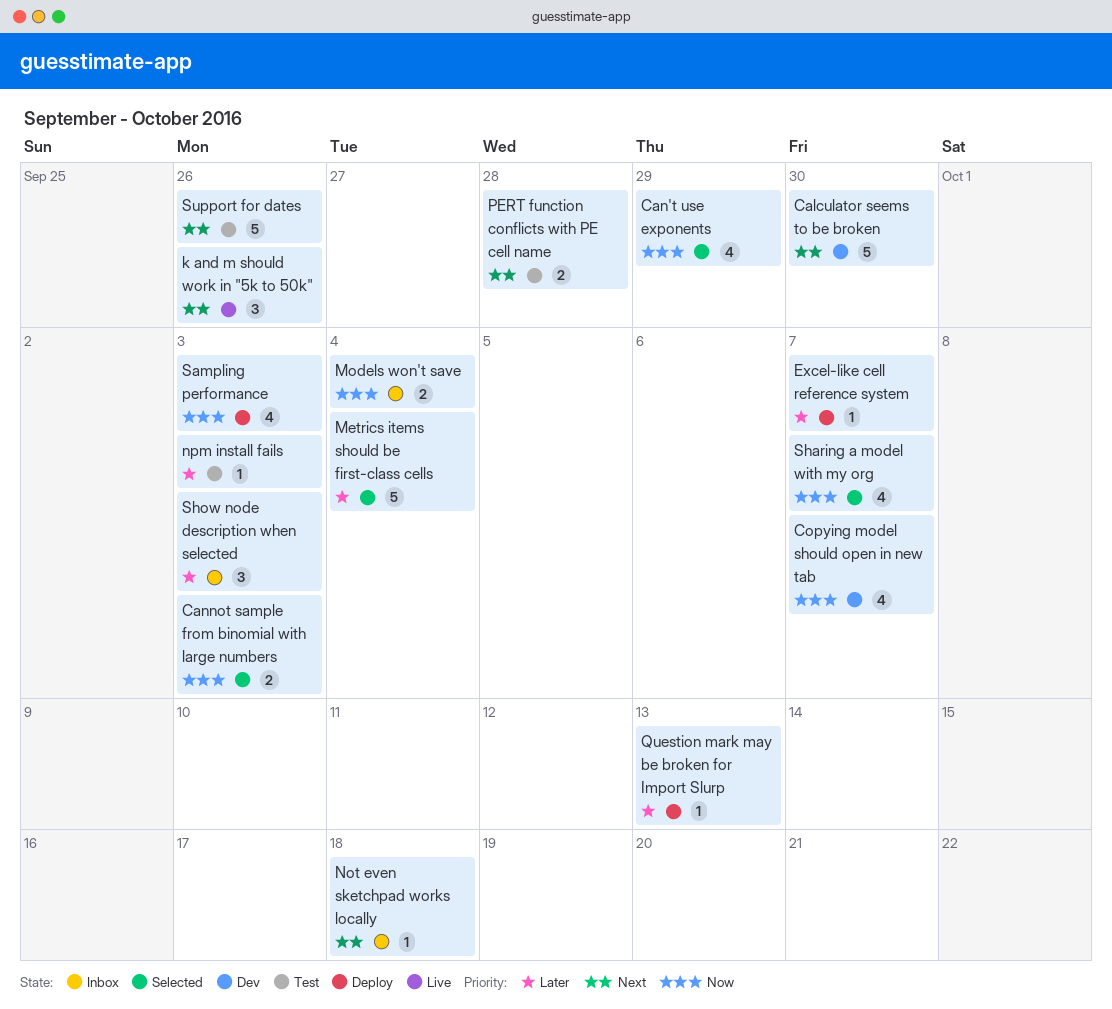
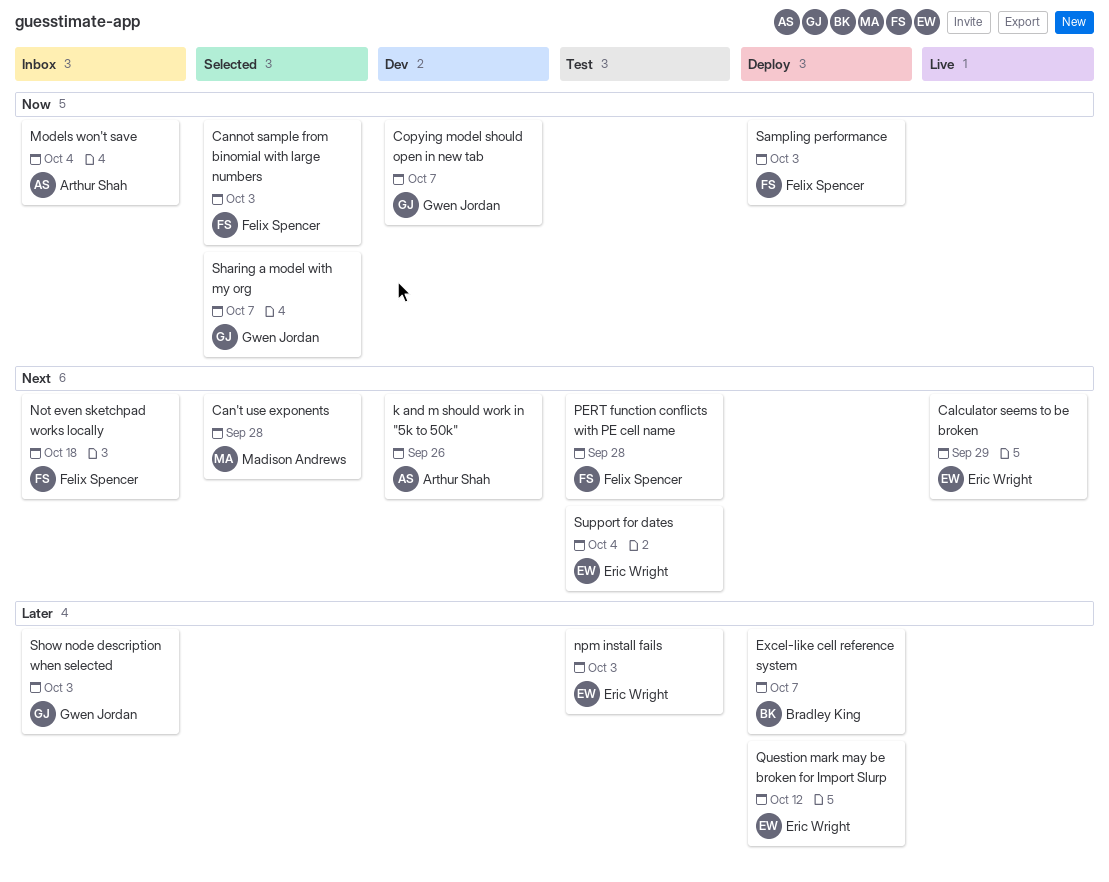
Calculator seems to be broken, status: Dev -> Live
Calculator seems to be broken, due: Sep 30 -> Sep 29
Can't use exponents, priority: Now -> Next
Can't use exponents, due: Sep 29 -> Sep 28
k and m should work in "5k to 50k", status: Live -> Dev
Metrics items should be first-class cells: present -> none
Question mark may be broken for Import Slurp, due: Oct 13 -> Oct 12
Support for dates, due: Sep 26 -> Oct 4

